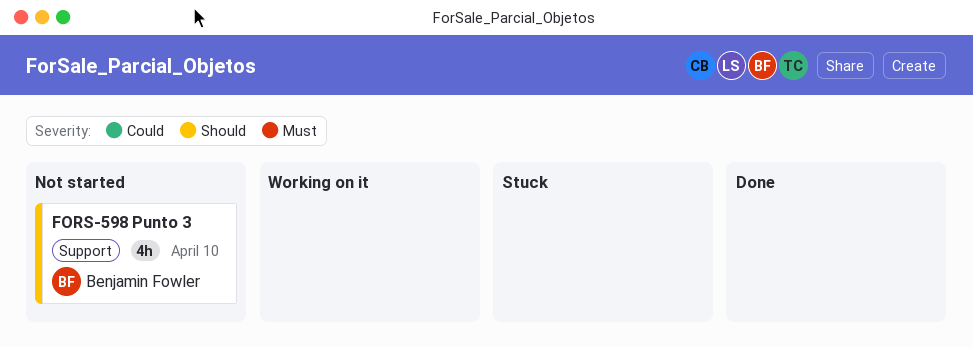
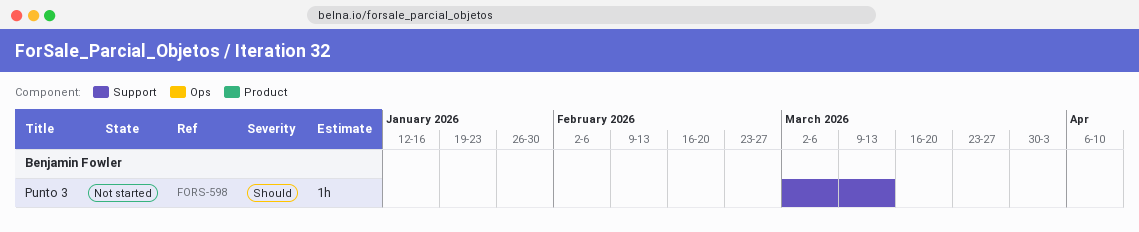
FORS-598, estimate: 4h -> 1h
FORS-598, due: Apr 10 -> Mar 13

